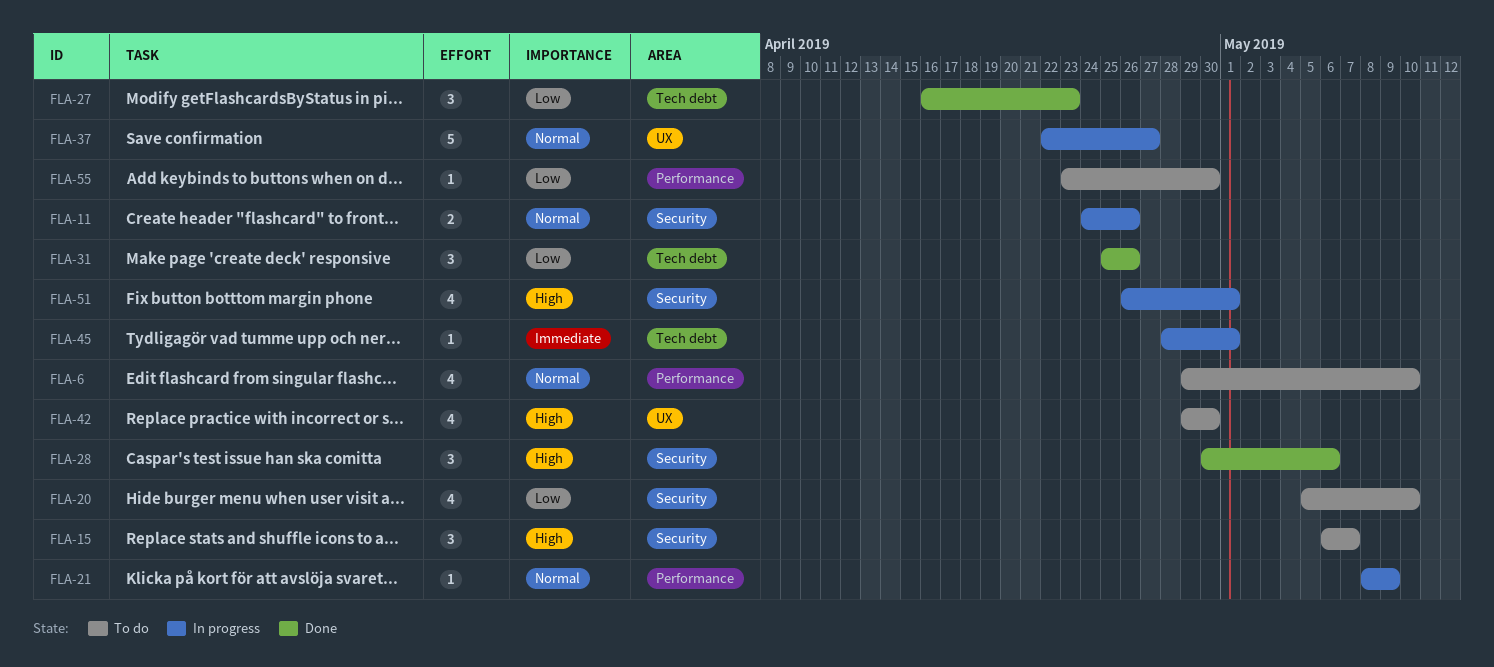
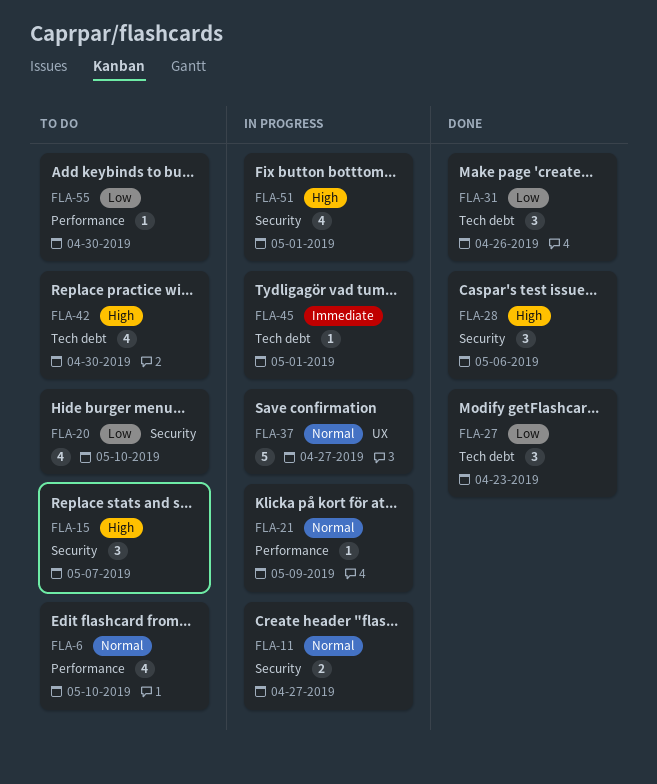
FLA-11, due: Apr 26 -> Apr 27
FLA-42, label: UX -> Tech debt

